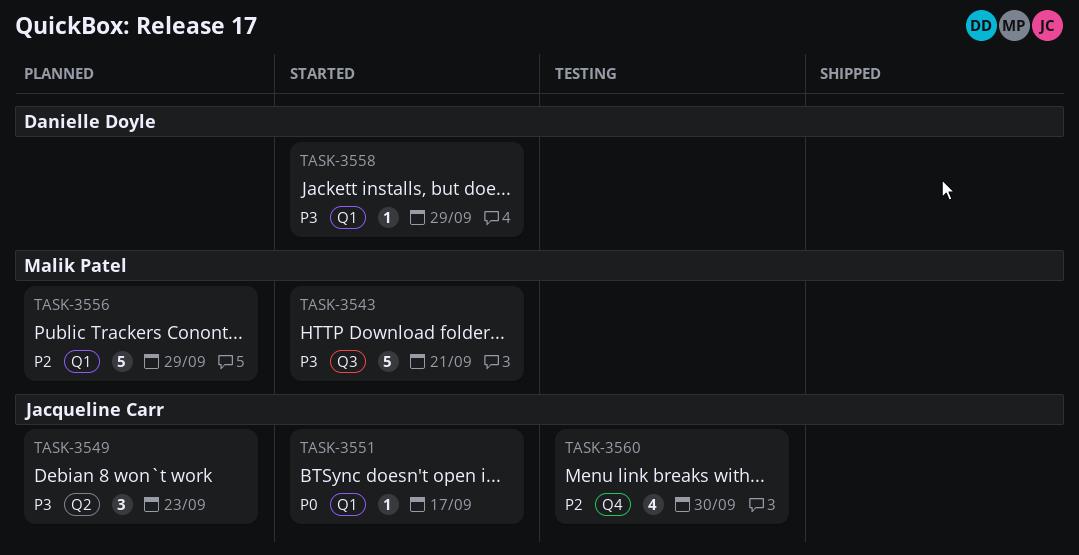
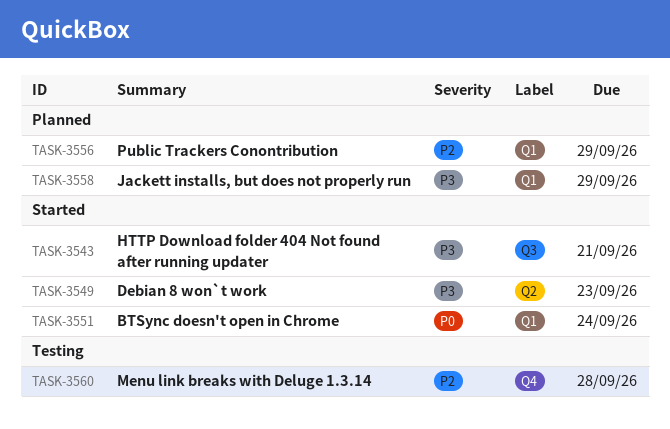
TASK-3549, status: Planned -> Started
TASK-3551, due: Sep 17 -> Sep 24
TASK-3558, status: Started -> Planned
TASK-3560, due: Sep 30 -> Sep 28

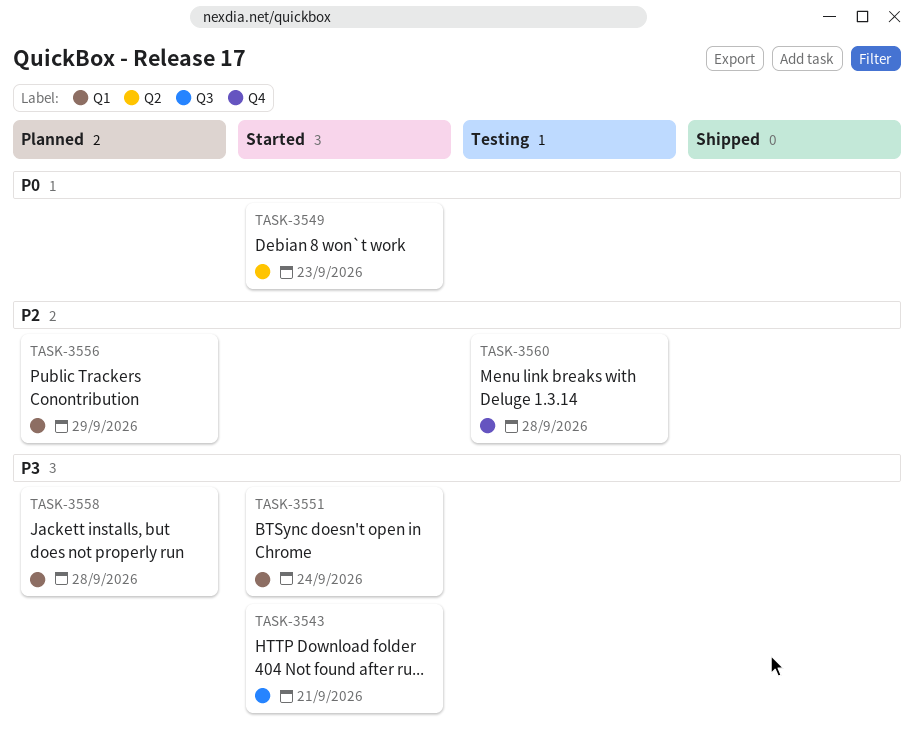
TASK-3549, priority: P3 -> P0
TASK-3551, priority: P0 -> P3
TASK-3558, due: Sep 29 -> Sep 28

